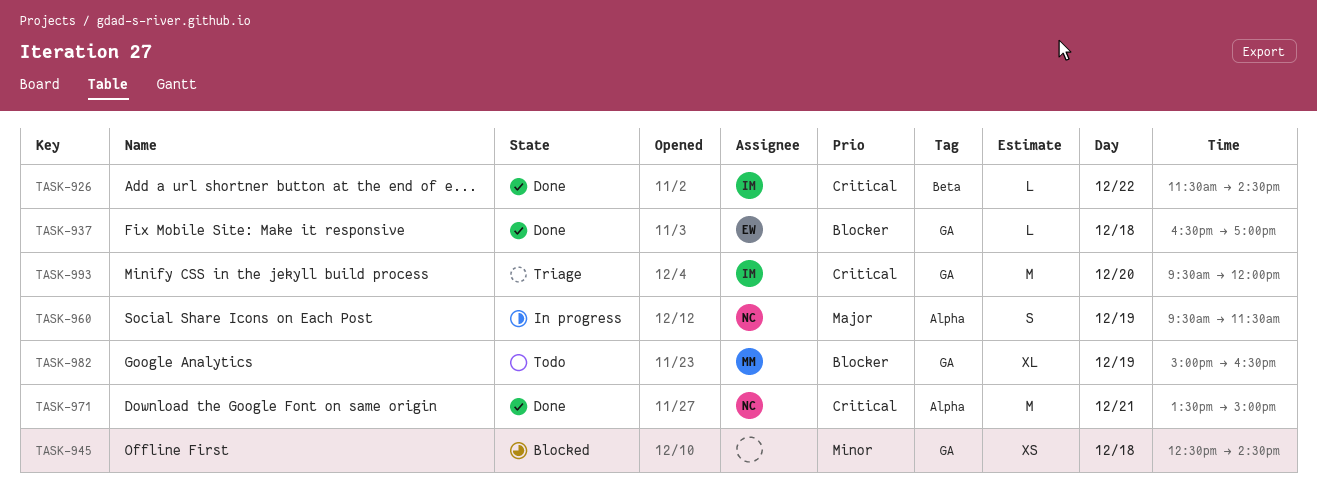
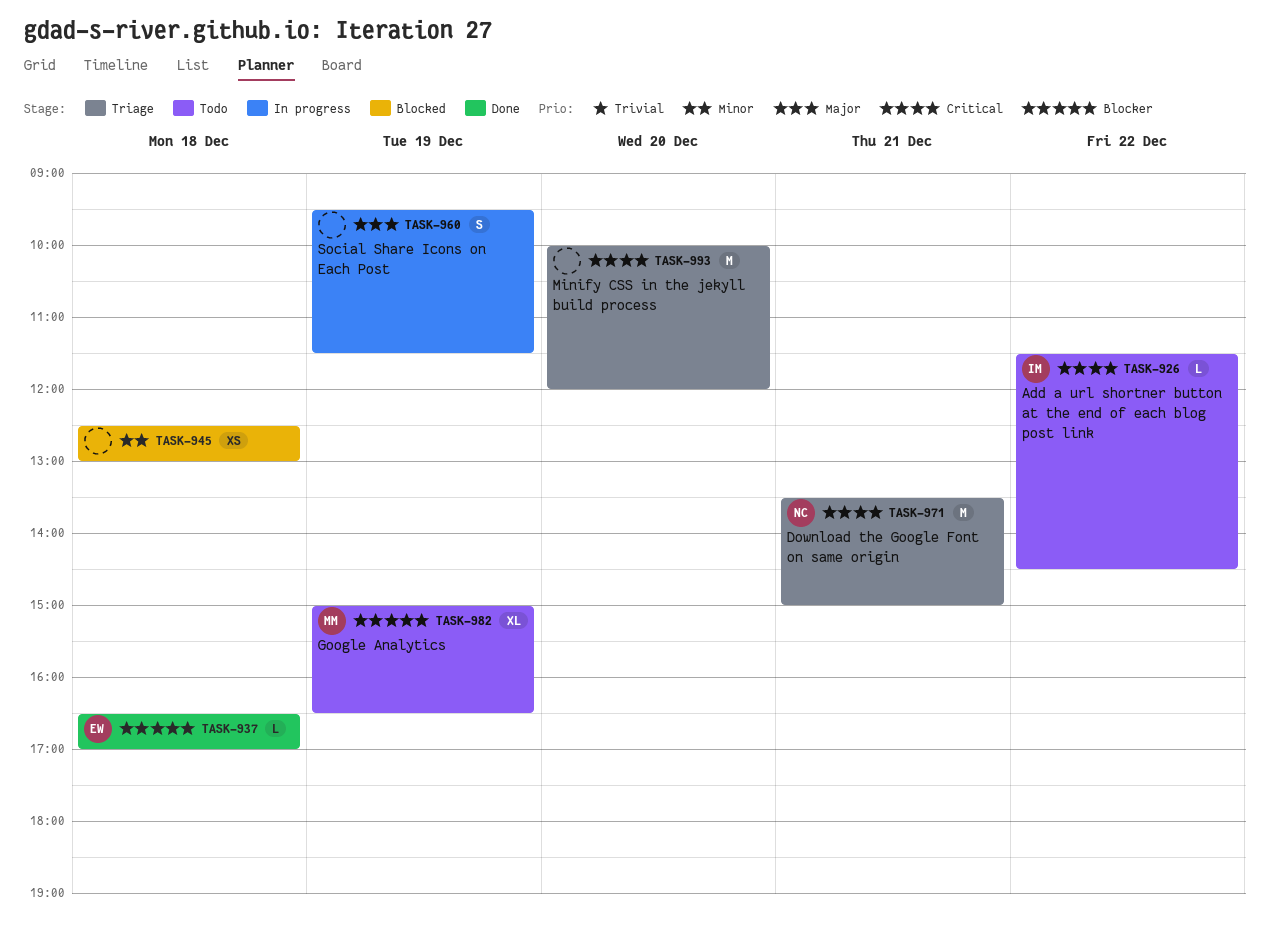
TASK-926, status: Done -> Todo
TASK-945, ends: 14:30 -> 13:00
TASK-960, owner: NC -> none
TASK-971, status: Done -> Triage
TASK-993, owner: IM -> none
TASK-993, begins: 09:30 -> 10:00

